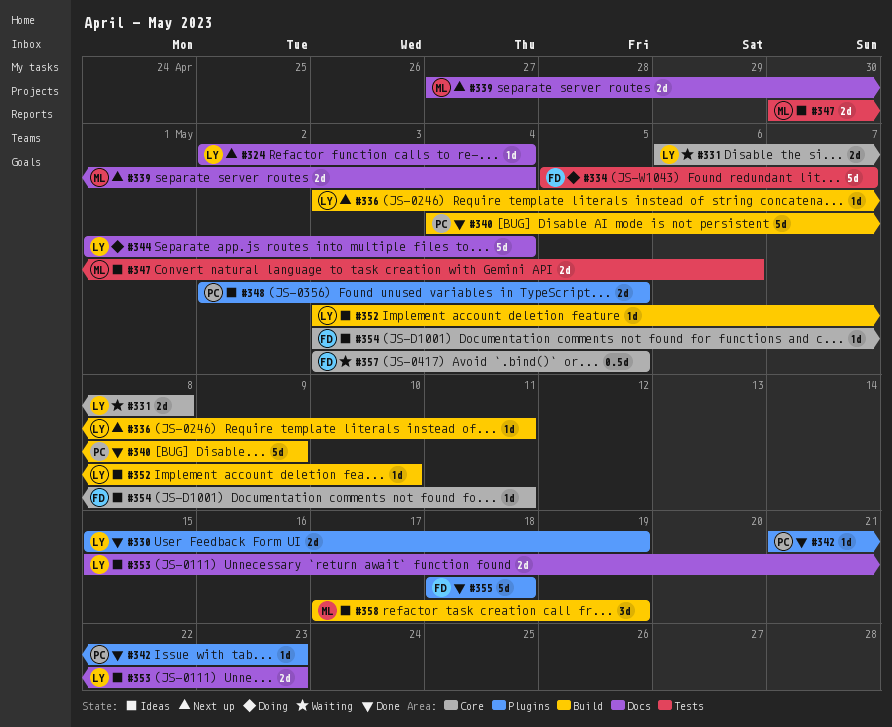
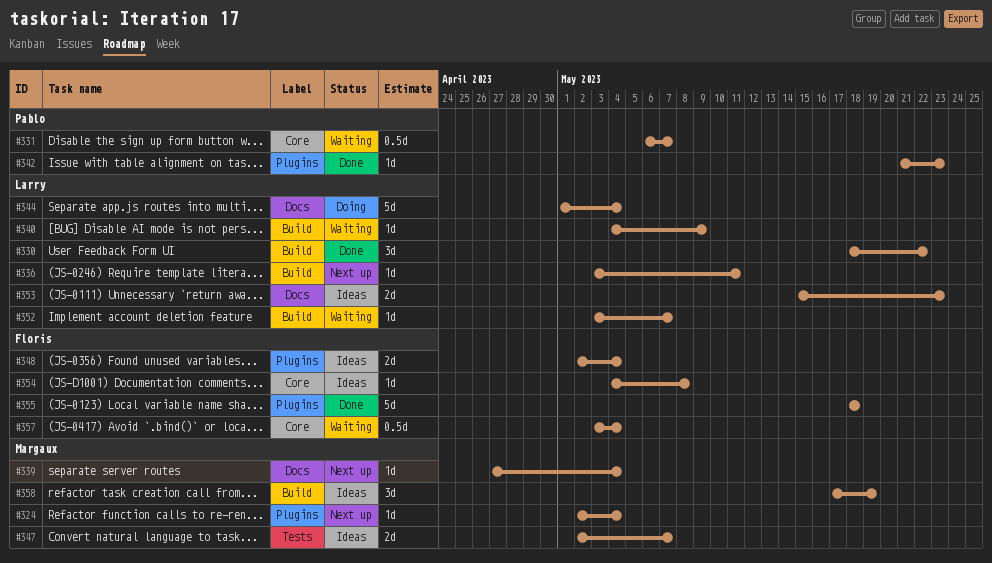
#324, owner: Larry -> Margaux
#324, label: Docs -> Plugins
#330, label: Plugins -> Build
#330, estimate: 2d -> 3d
#330, start: May 15 -> May 18
#330, due: May 19 -> May 22
#331, owner: Larry -> Pablo
#331, estimate: 2d -> 0.5d
#331, due: May 8 -> May 7
#334: present -> none
#339, estimate: 2d -> 1d
#340, status: Done -> Waiting
#340, owner: Pablo -> Larry
#340, estimate: 5d -> 1d
#347, start: Apr 30 -> May 2
#347, due: May 6 -> May 7
#348, owner: Pablo -> Floris
#348, due: May 5 -> May 4
#352, status: Ideas -> Waiting
#352, due: May 10 -> May 7
#354, start: May 3 -> May 4
#354, due: May 11 -> May 8
#357, due: May 5 -> May 4

